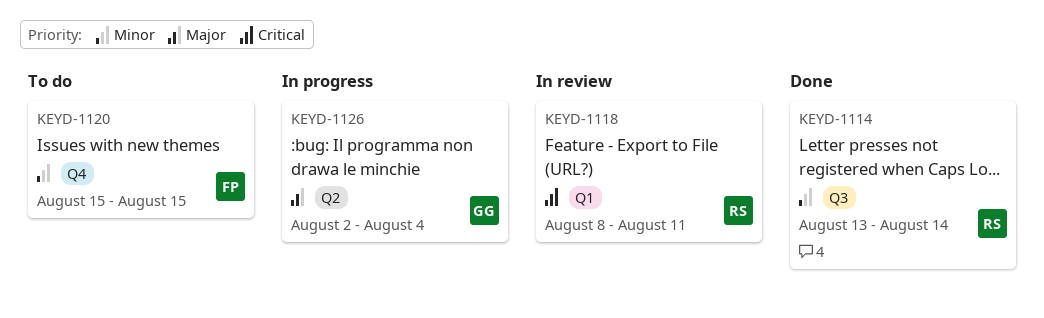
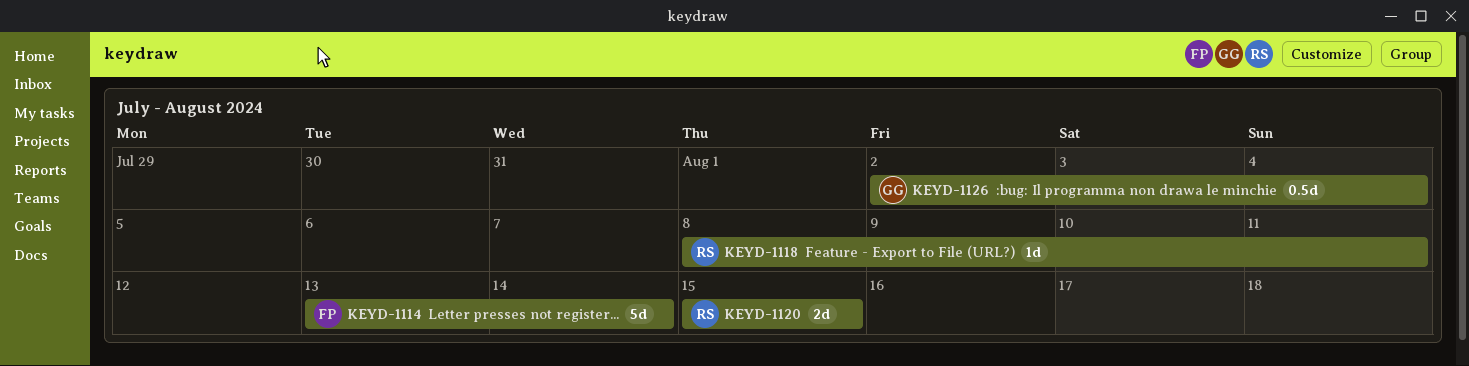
KEYD-1114, owner: RS -> FP
KEYD-1120, owner: FP -> RS

